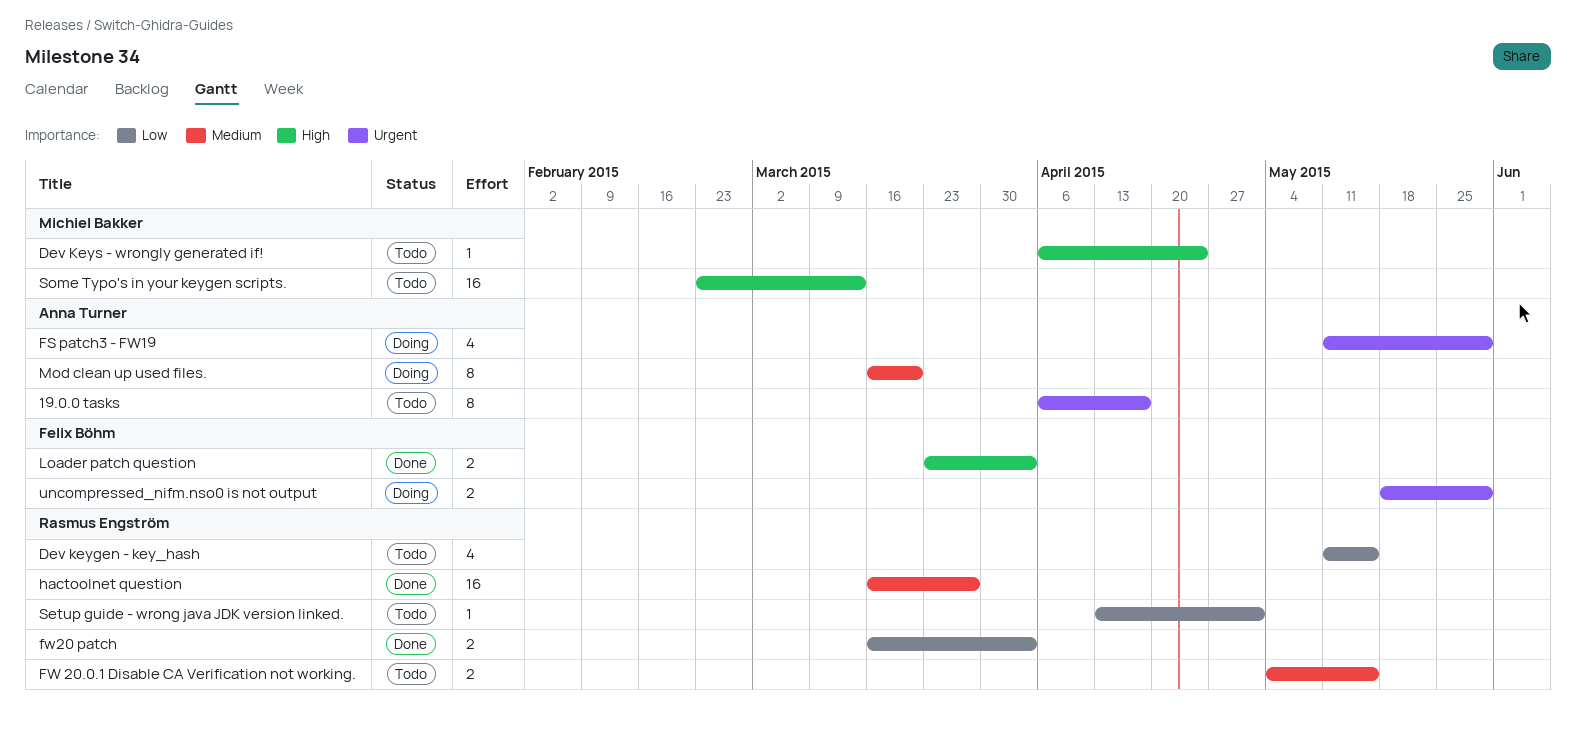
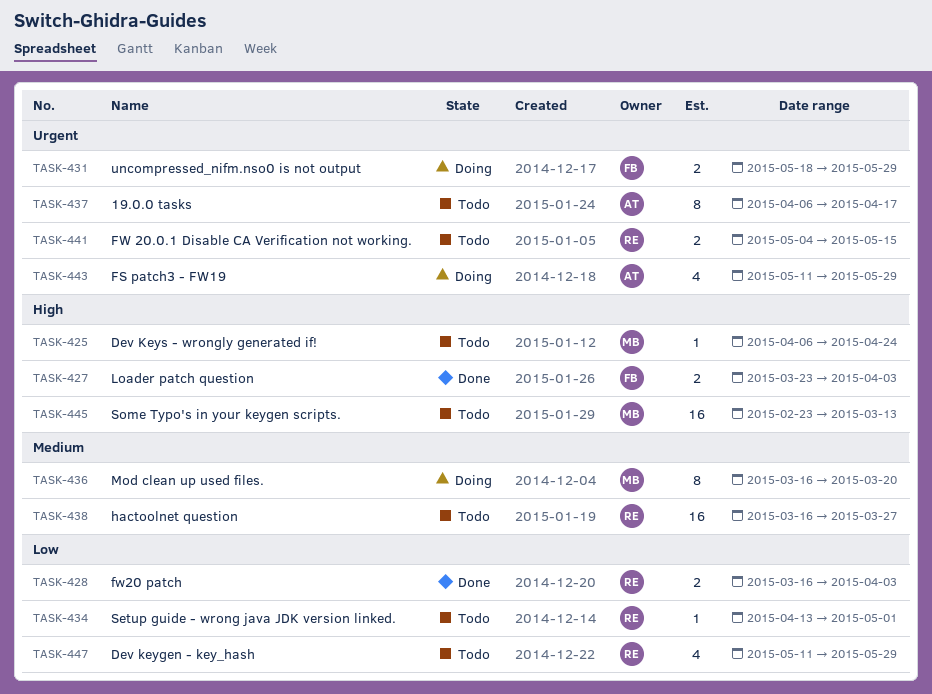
Dev keygen - key_hash, due: May 15 -> May 29
FW 20.0.1 Disable CA Verification not working., priority: Medium -> Urgent
hactoolnet question, status: Done -> Todo
Mod clean up used files., owner: Anna Turner -> Michiel Bakker

